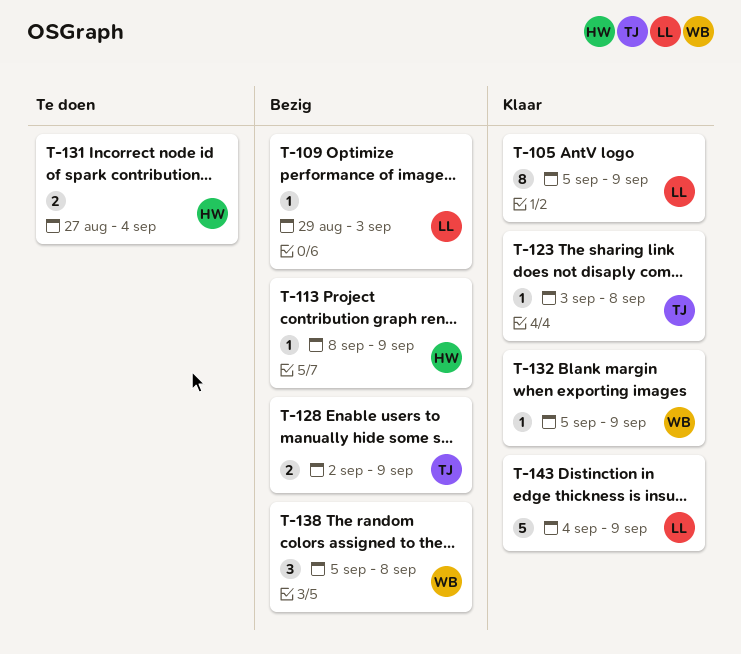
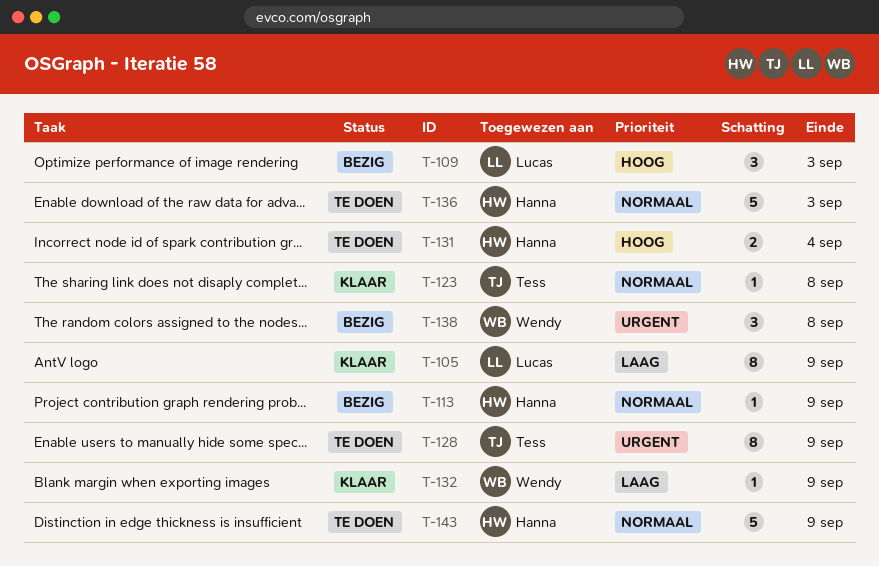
T-109, estimate: 1 -> 3
T-128, status: Bezig -> Te doen
T-128, estimate: 2 -> 8
T-136: none -> present
T-143, status: Klaar -> Te doen
T-143, owner: Lucas -> Hanna

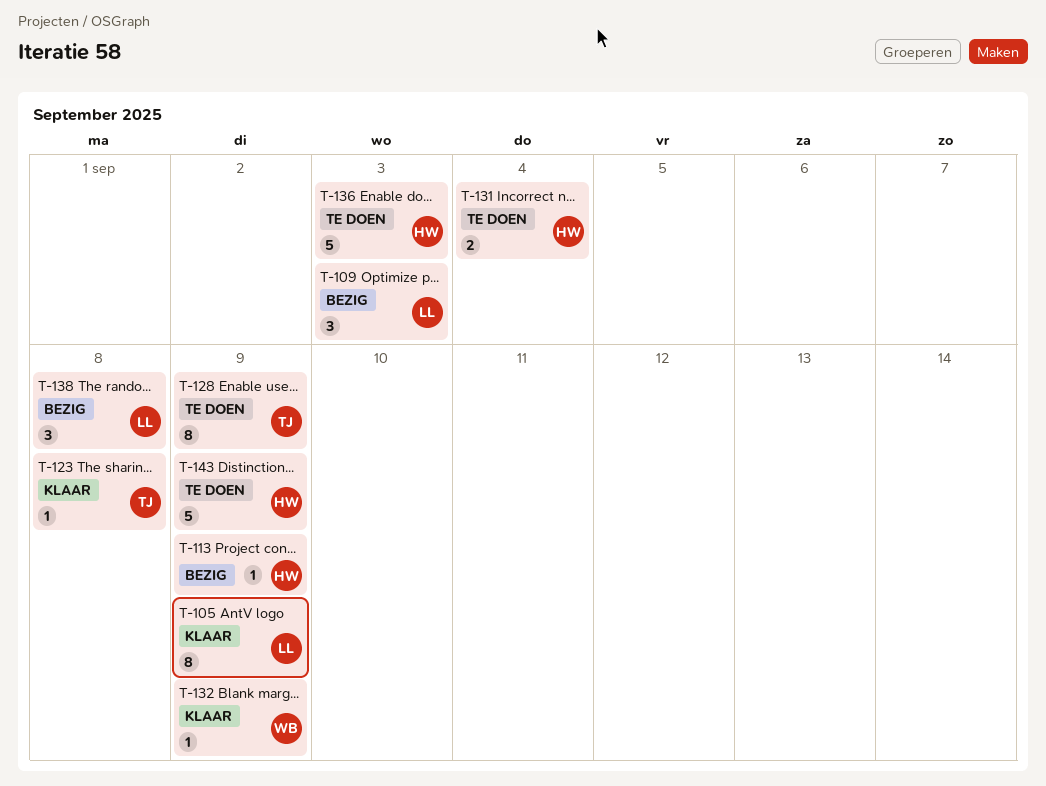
T-138, owner: Wendy -> Lucas

